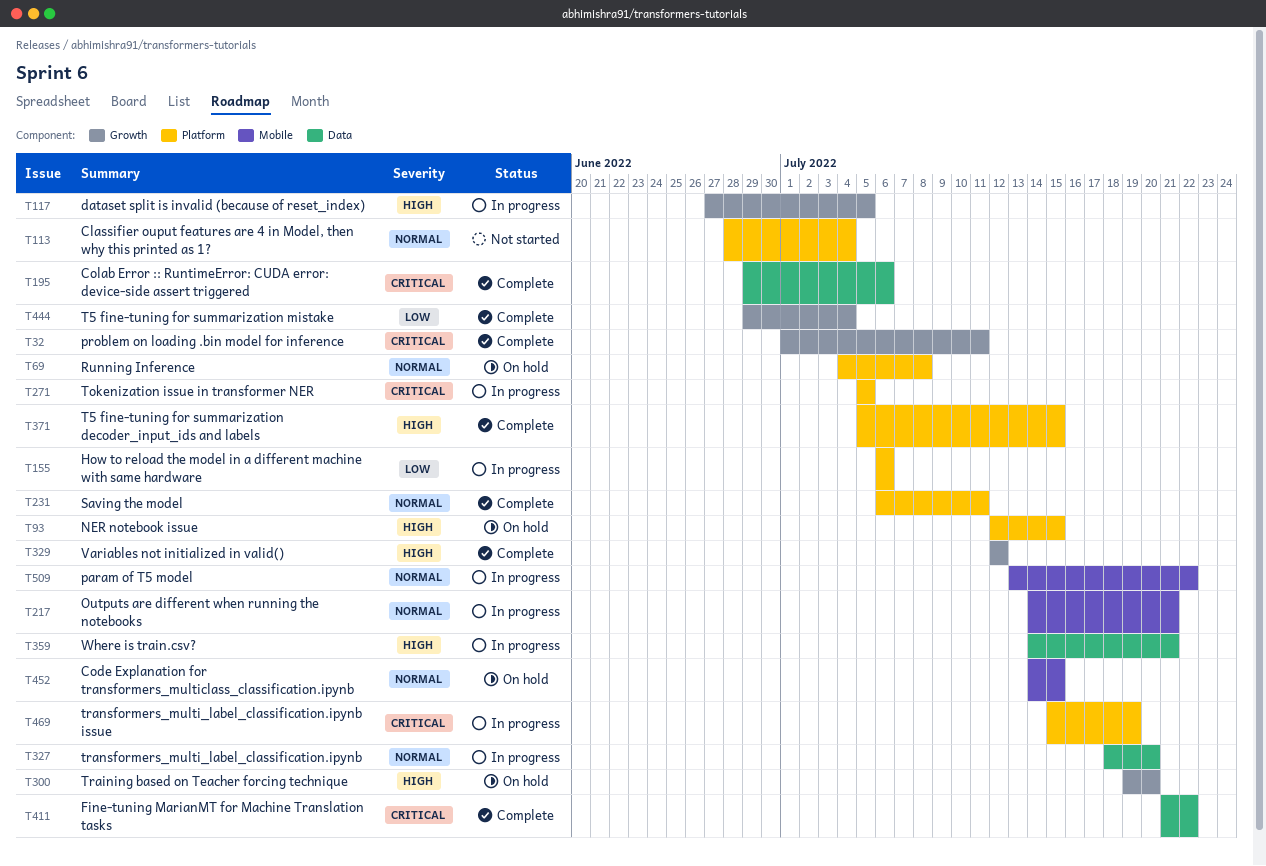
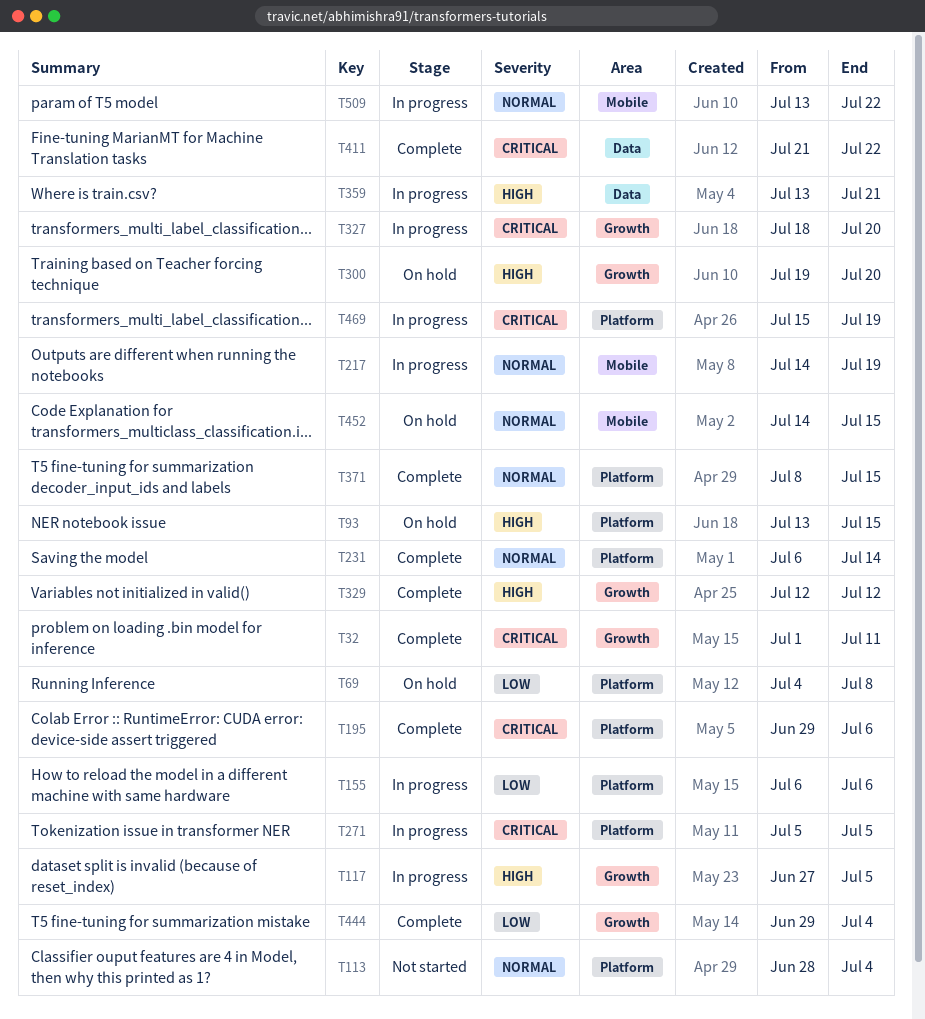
T69, priority: Normal -> Low
T93, start: Jul 12 -> Jul 13
T195, label: Data -> Platform
T217, due: Jul 21 -> Jul 19
T231, due: Jul 11 -> Jul 14
T327, priority: Normal -> Critical
T327, label: Data -> Growth
T359, start: Jul 14 -> Jul 13
T371, priority: High -> Normal
T371, start: Jul 5 -> Jul 8

